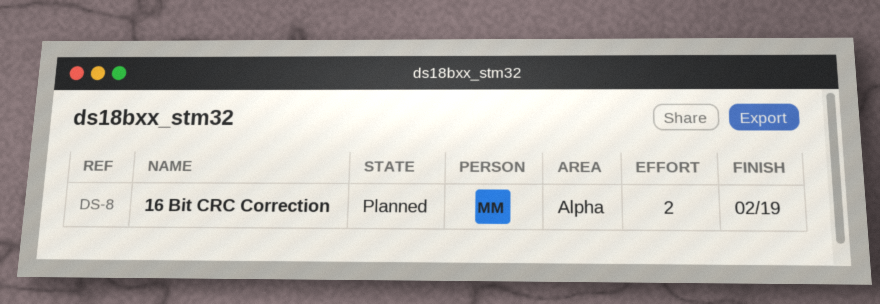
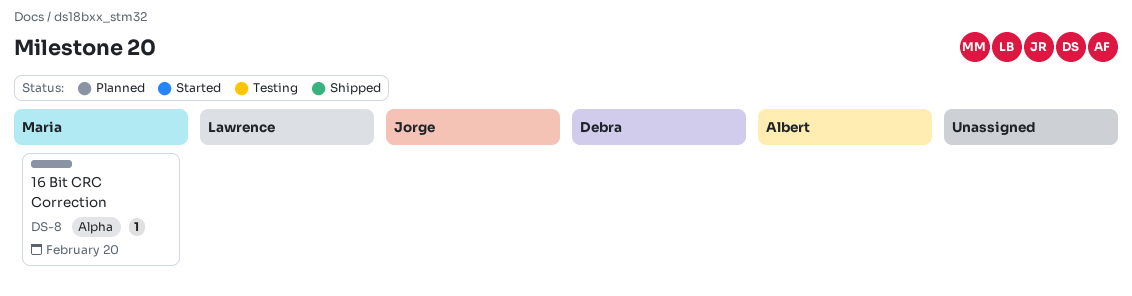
DS-8, estimate: 2 -> 1
DS-8, due: Feb 19 -> Feb 20

